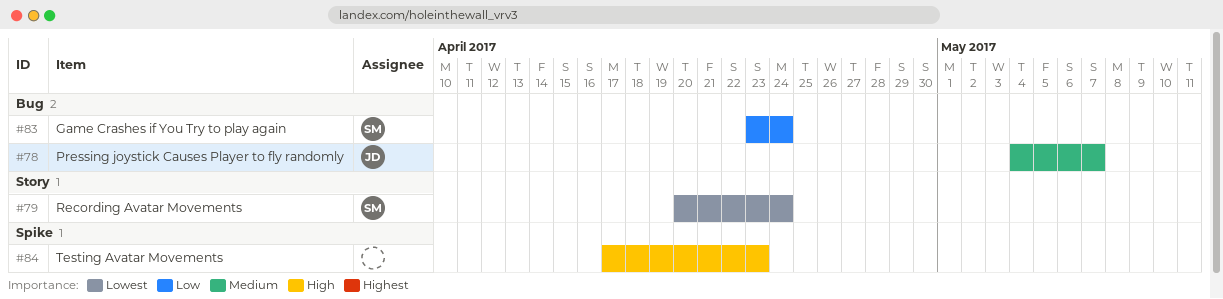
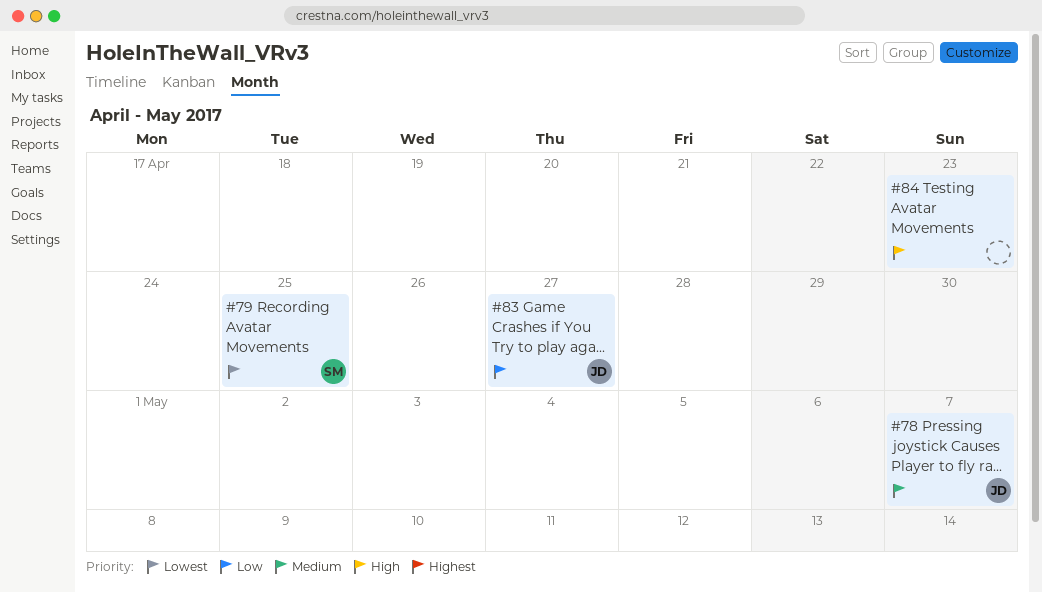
#79, due: Apr 24 -> Apr 25
#83, owner: SM -> JD
#83, due: Apr 24 -> Apr 27

